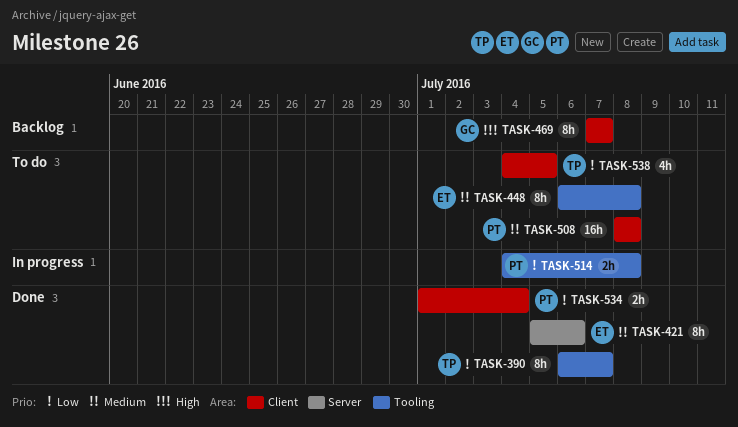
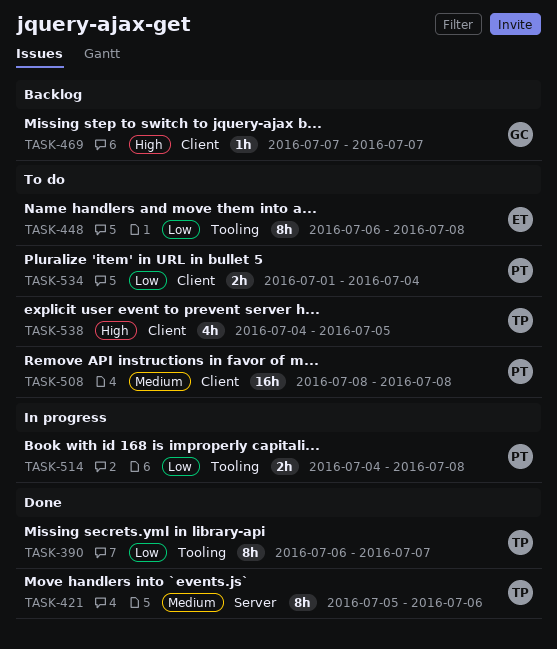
TASK-421, owner: ET -> TP
TASK-448, priority: Medium -> Low
TASK-469, estimate: 8h -> 1h
TASK-534, status: Done -> To do
TASK-538, priority: Low -> High

